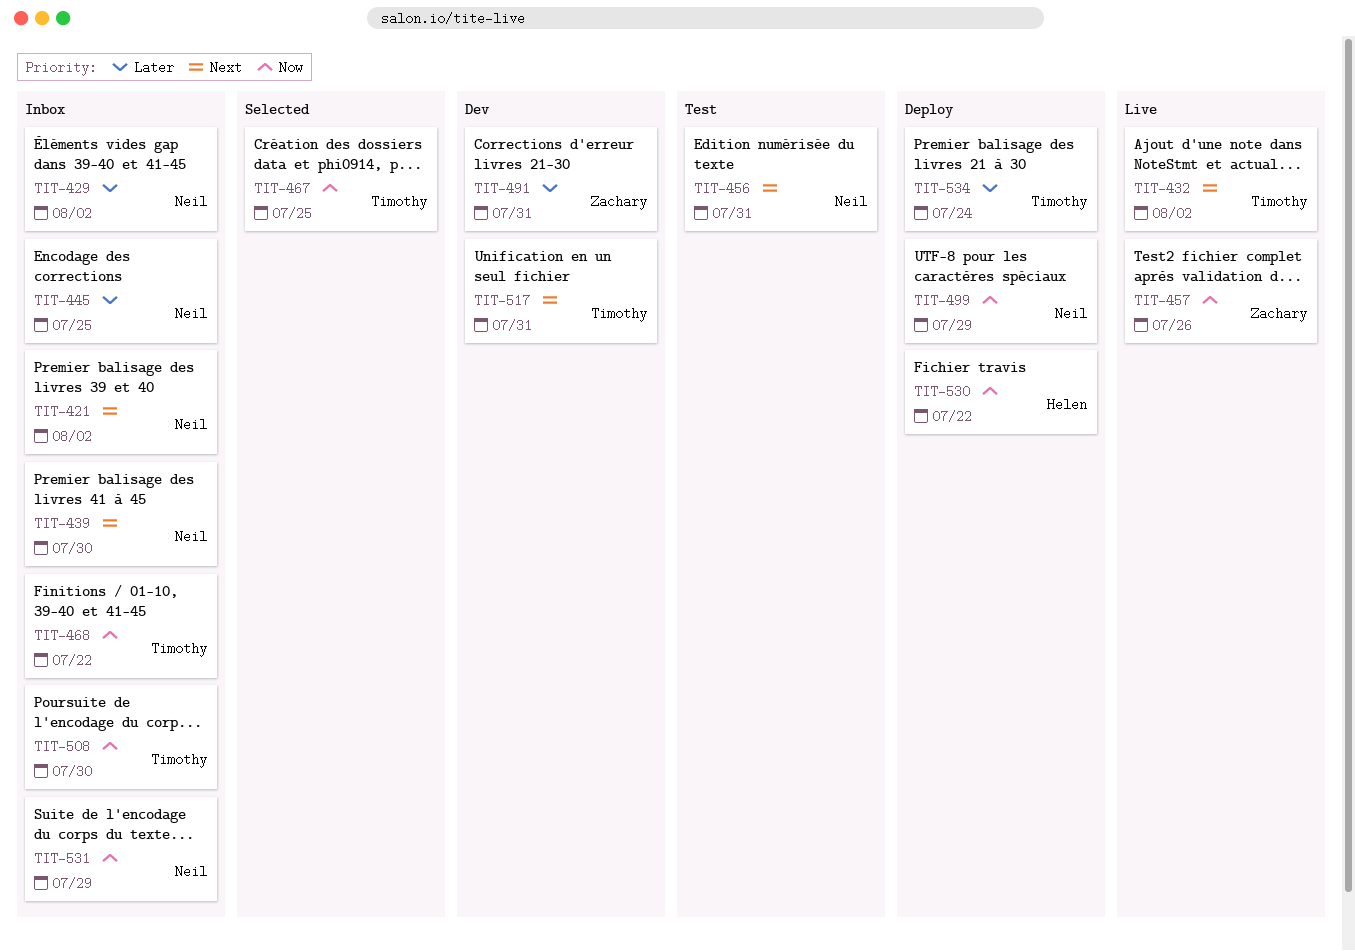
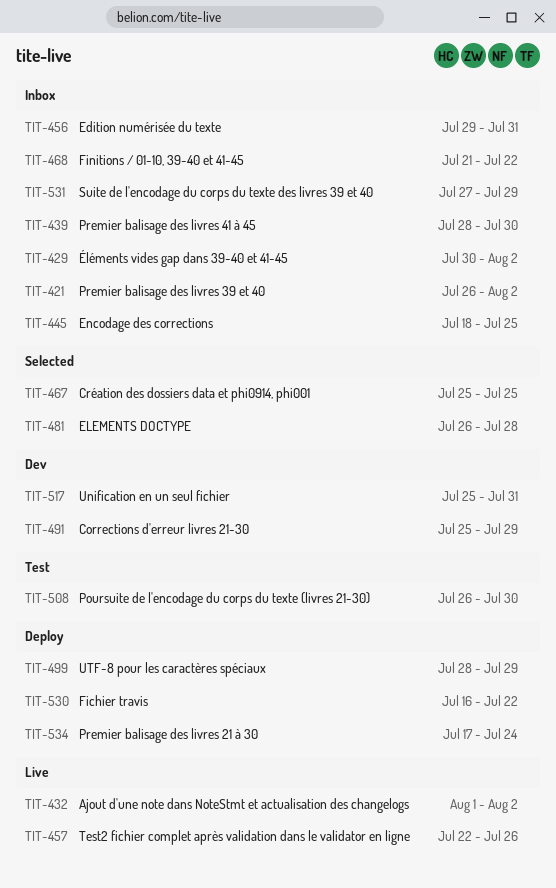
TIT-456, status: Test -> Inbox
TIT-481: none -> present
TIT-491, due: Jul 31 -> Jul 29
TIT-508, status: Inbox -> Test

